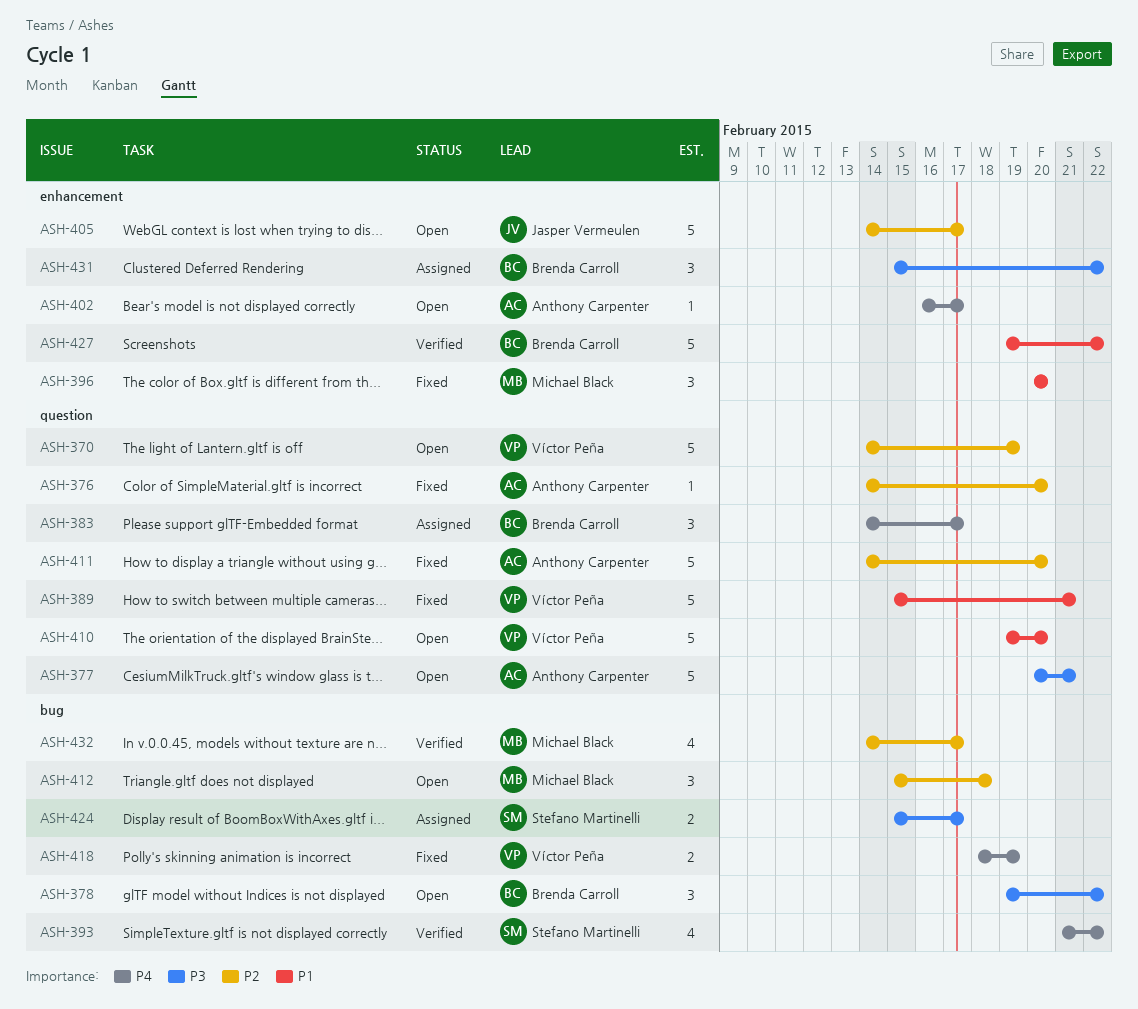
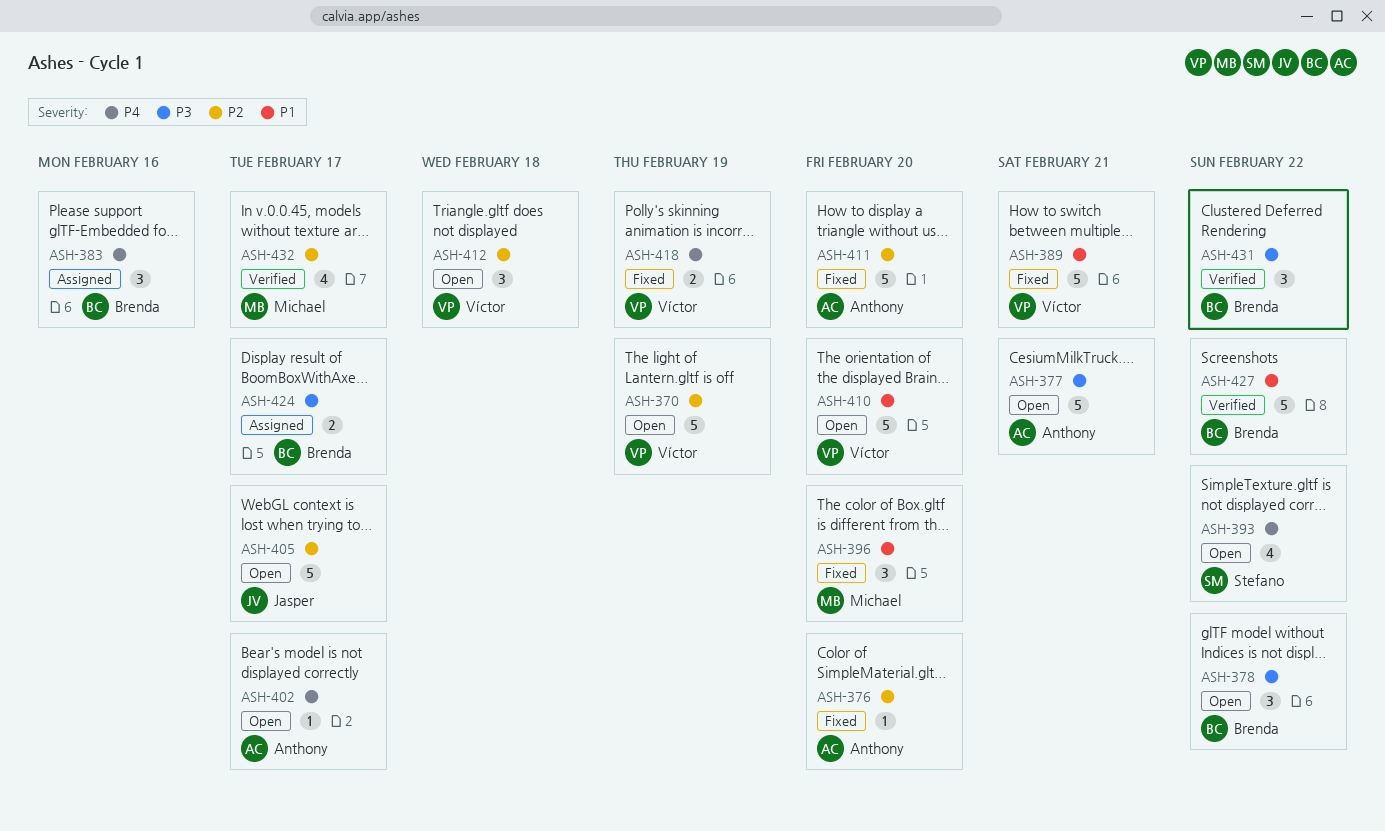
ASH-383, due: Feb 17 -> Feb 16
ASH-393, status: Verified -> Open
ASH-412, owner: Michael Black -> Víctor Peña
ASH-424, owner: Stefano Martinelli -> Brenda Carroll
ASH-431, status: Assigned -> Verified

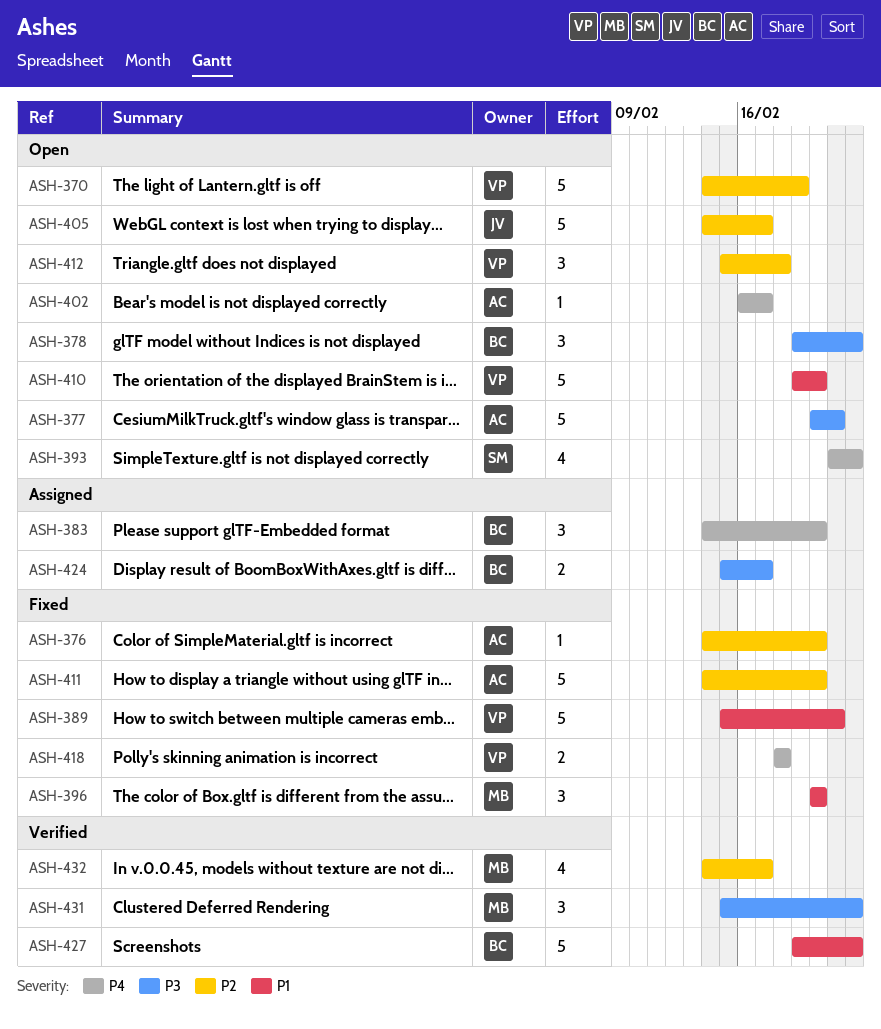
ASH-383, due: Feb 16 -> Feb 20
ASH-418, due: Feb 19 -> Feb 18
ASH-431, owner: Brenda -> Michael

